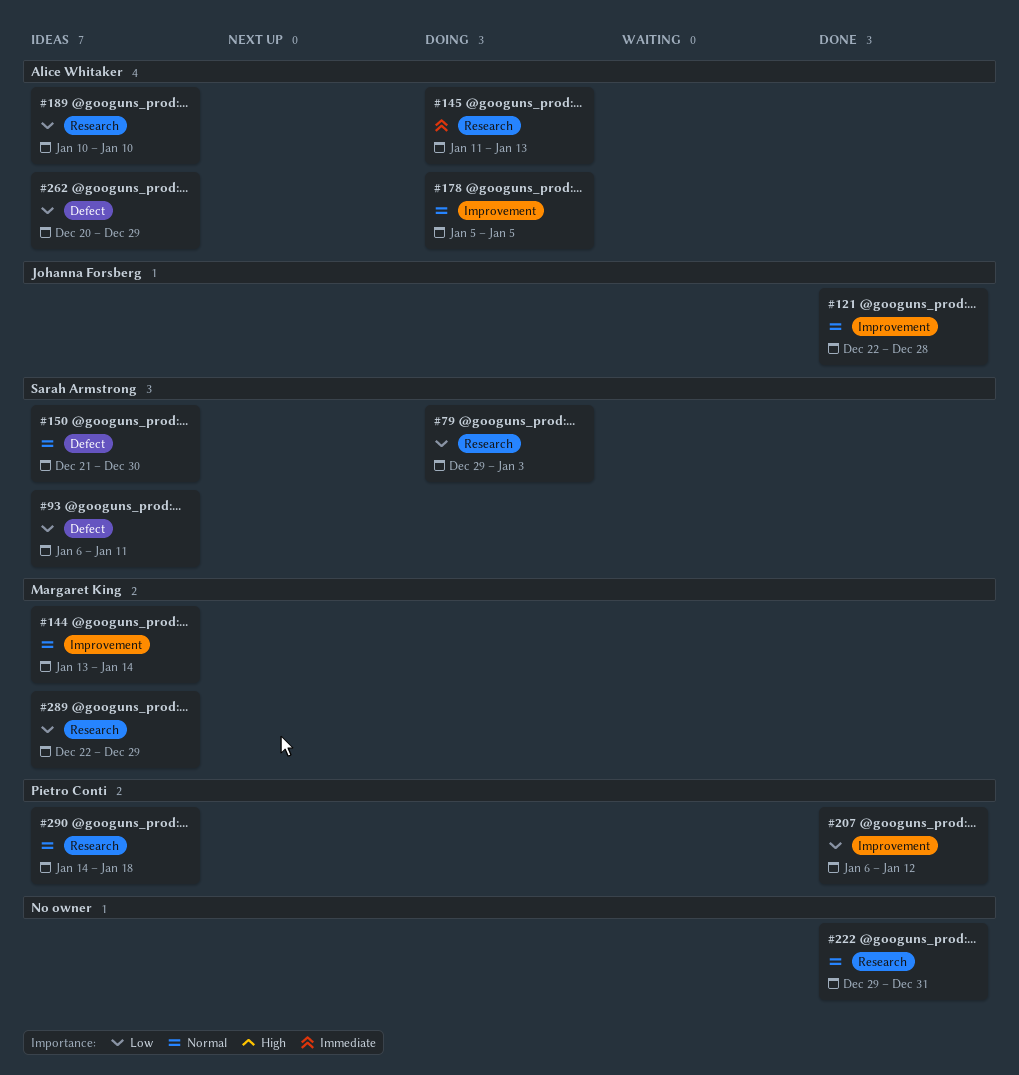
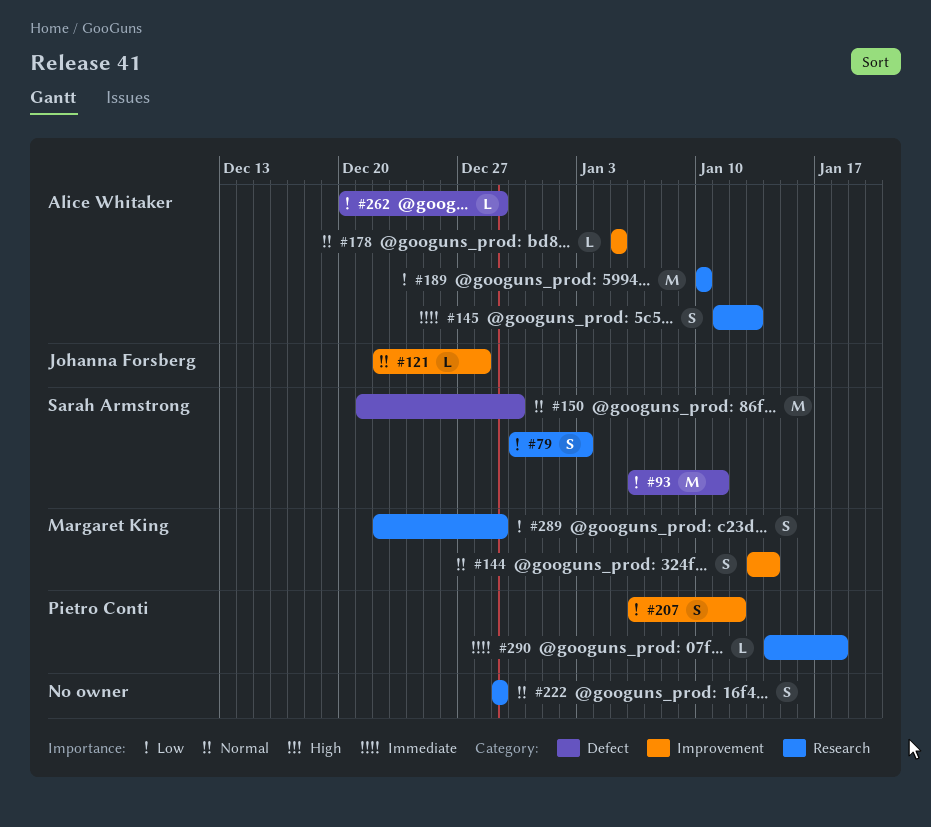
#79, start: Dec 29 -> Dec 30
#222, due: Dec 31 -> Dec 29
#290, priority: Normal -> Immediate

